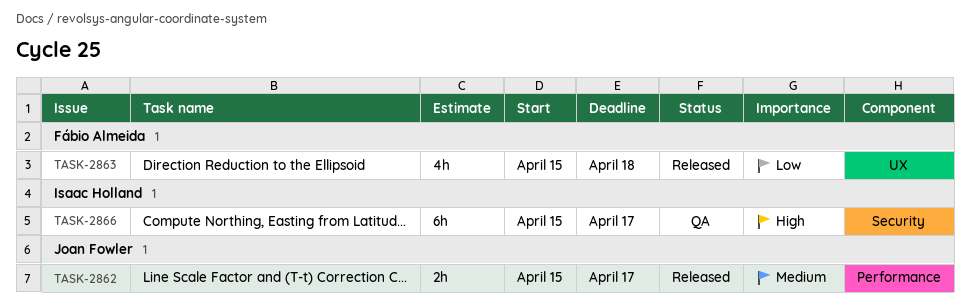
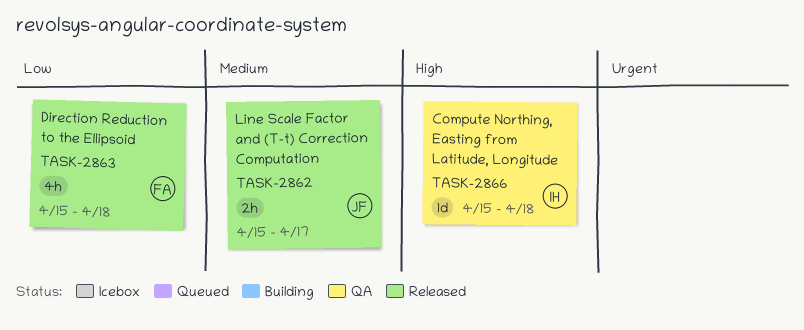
TASK-2866, estimate: 6h -> 1d
TASK-2866, due: Apr 17 -> Apr 18

